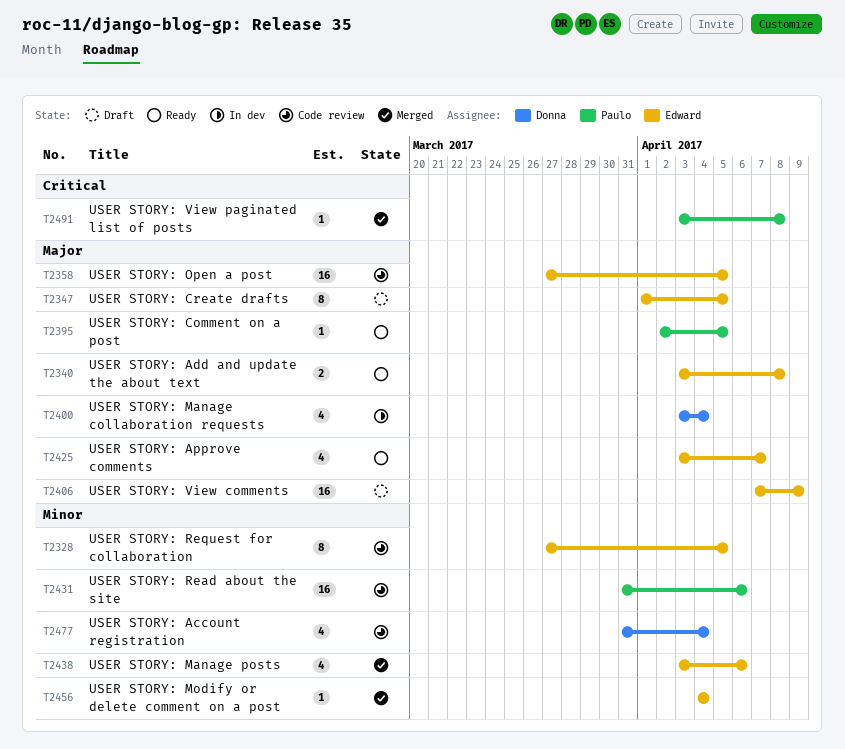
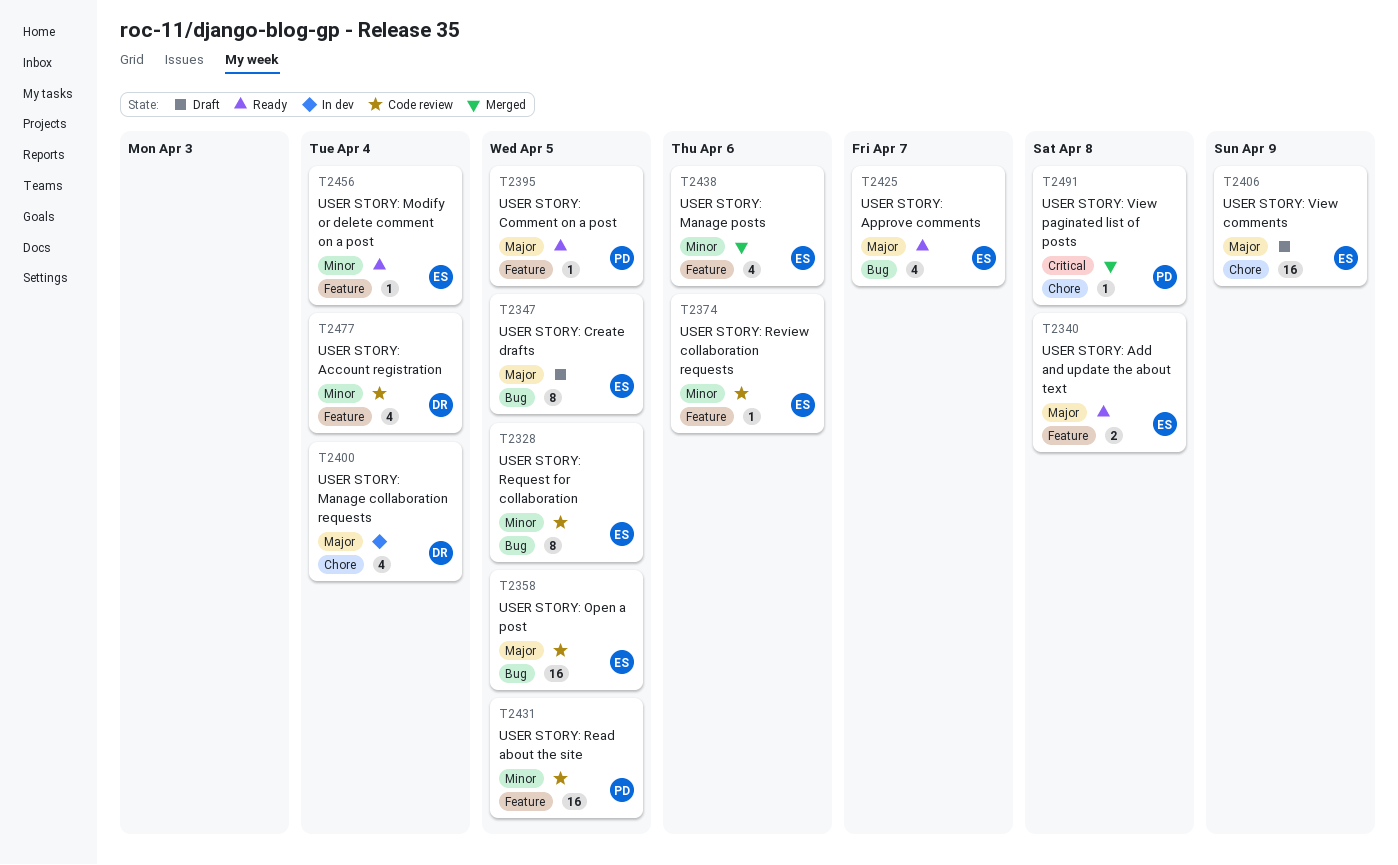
T2374: none -> present
T2431, due: Apr 6 -> Apr 5
T2456, status: Merged -> Ready

